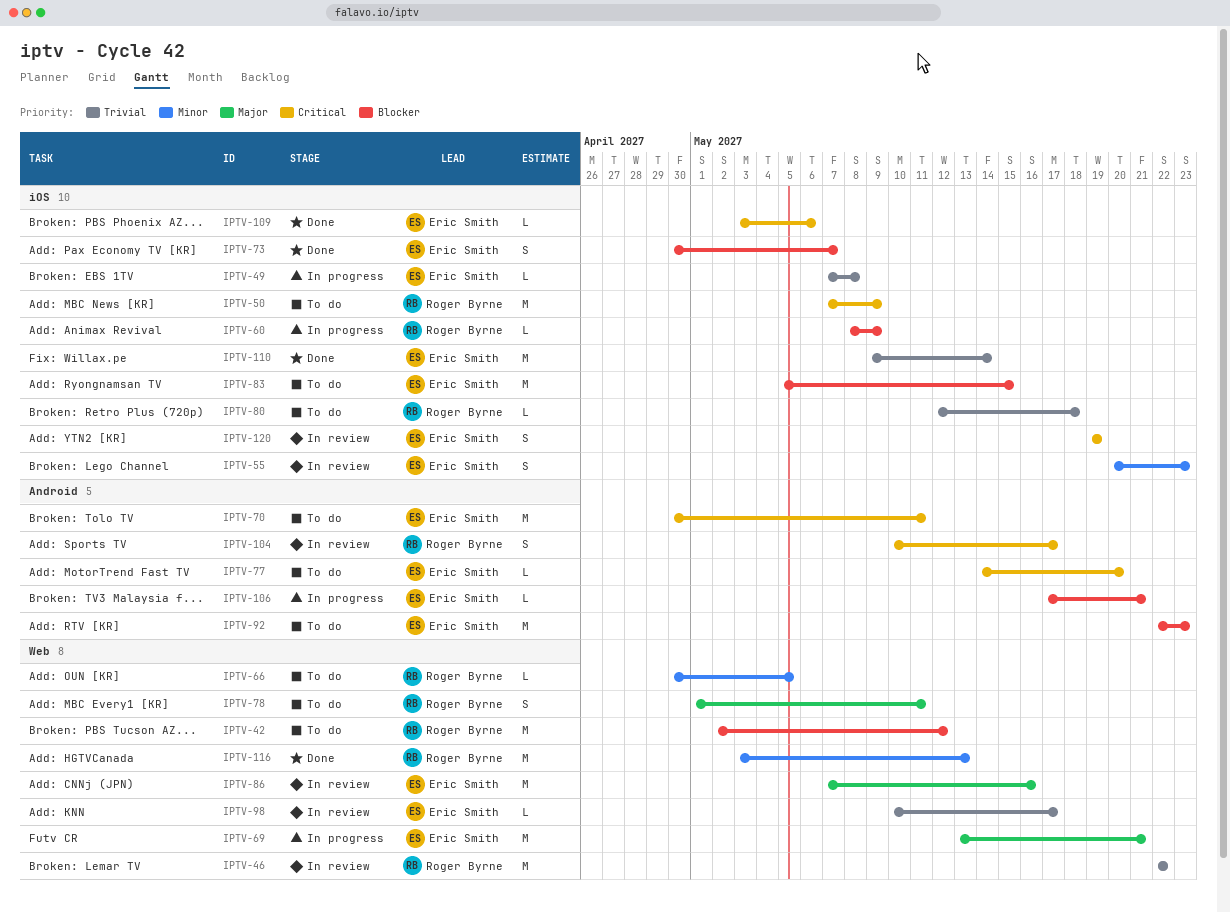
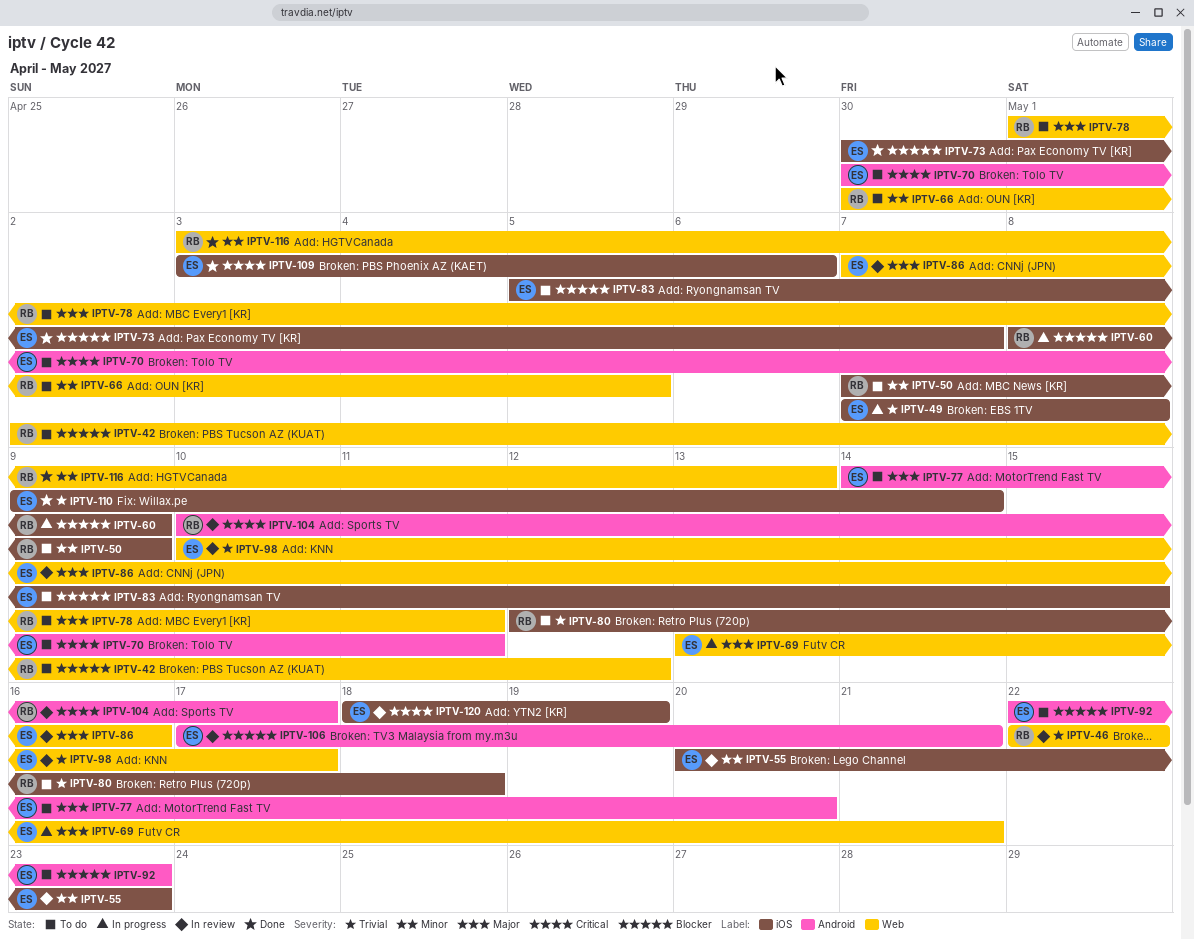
IPTV-50, priority: Critical -> Minor
IPTV-77, priority: Critical -> Major
IPTV-106, status: In progress -> In review
IPTV-120, start: May 19 -> May 18

